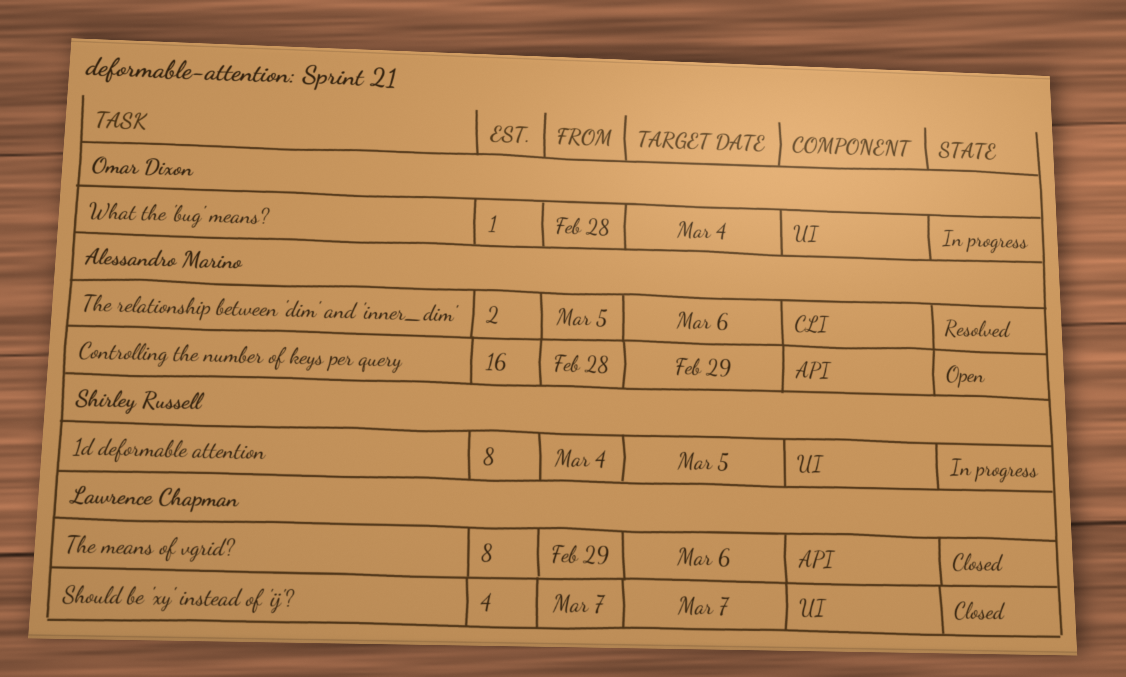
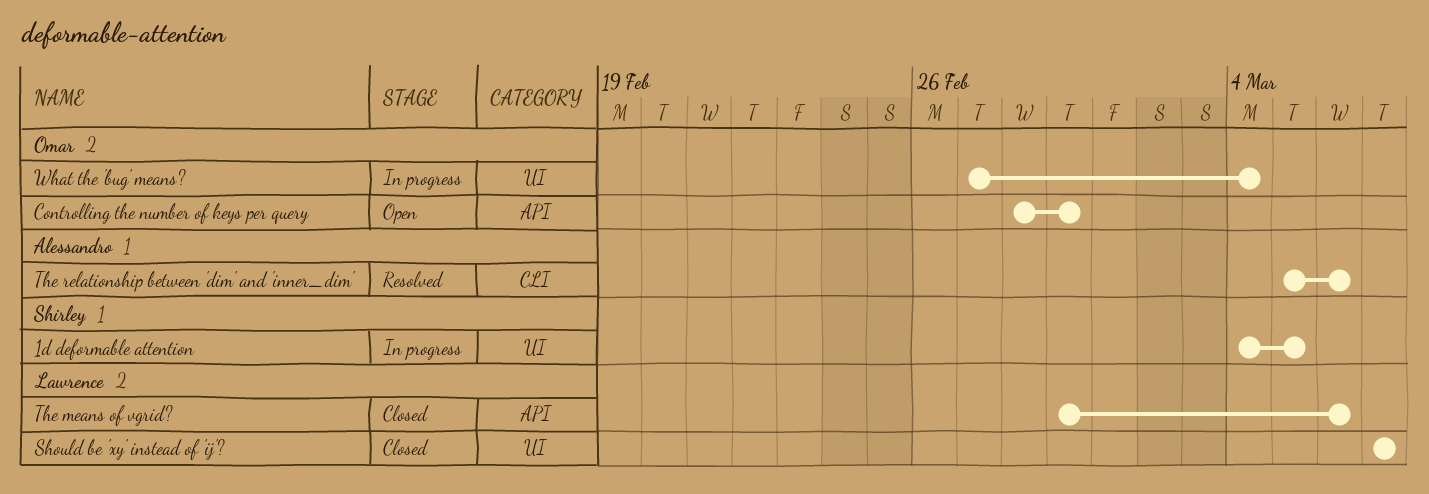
Controlling the number of keys per query, owner: Alessandro Marino -> Omar Dixon
What the 'bug' means?, start: Feb 28 -> Feb 27

